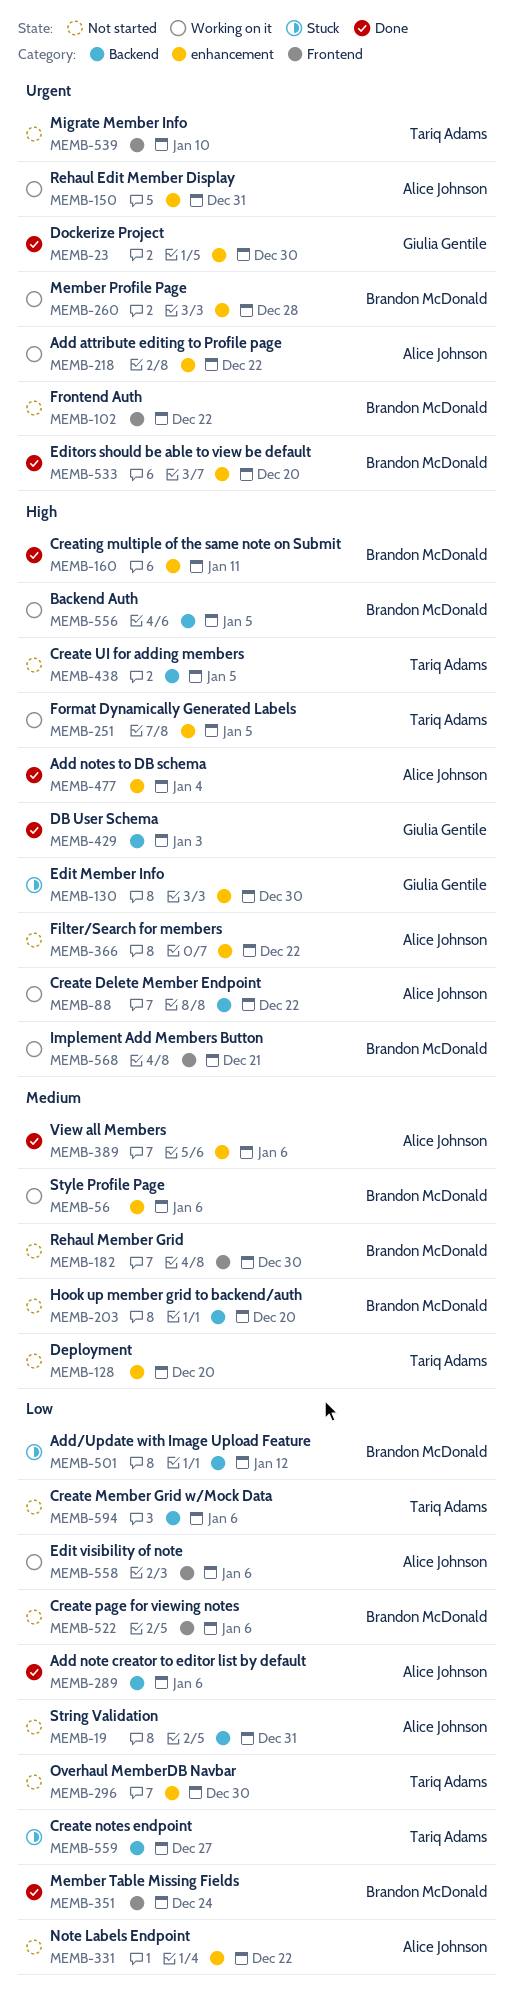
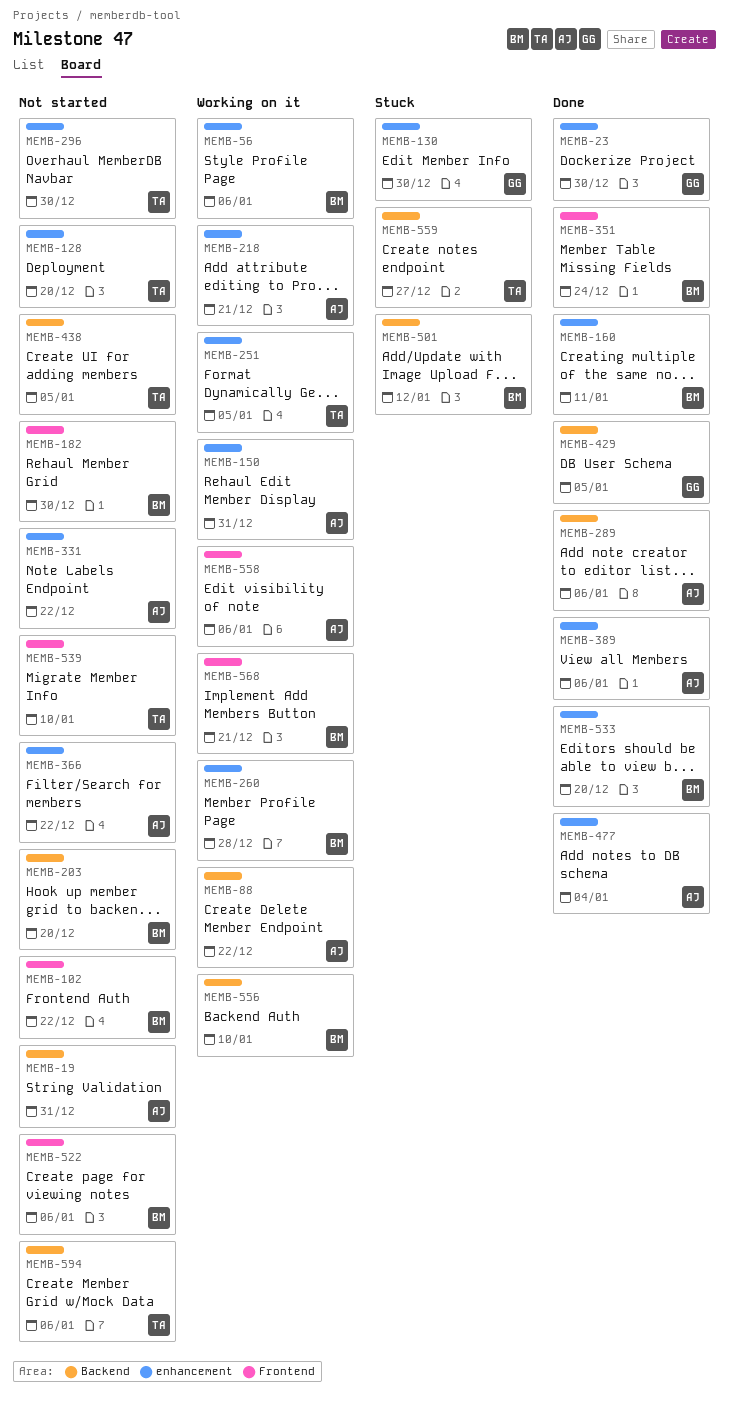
MEMB-218, due: Dec 22 -> Dec 21
MEMB-429, due: Jan 3 -> Jan 5
MEMB-556, due: Jan 5 -> Jan 10

